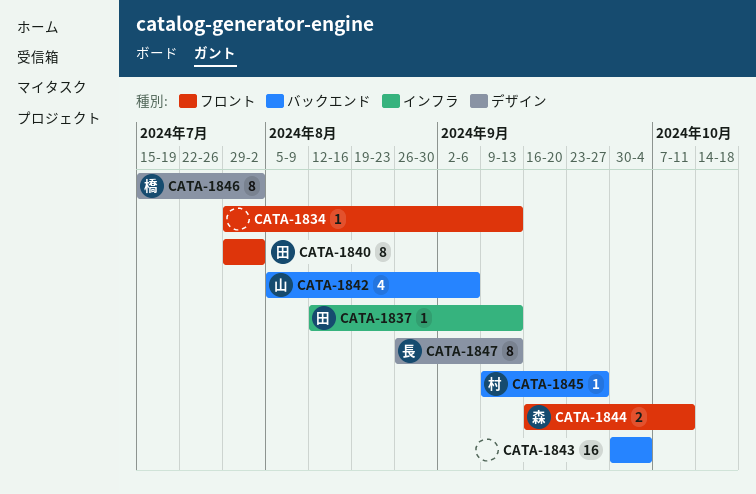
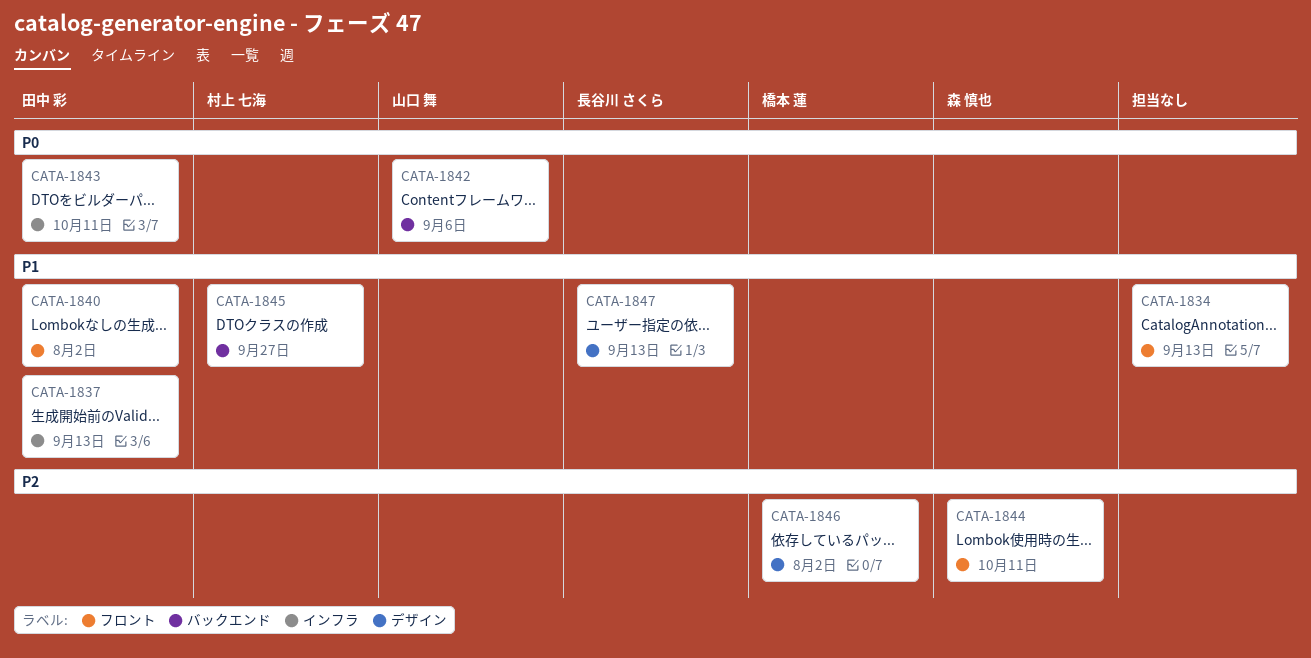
CATA-1843, owner: none -> 田中 彩
CATA-1843, label: バックエンド -> インフラ
CATA-1843, due: Oct 4 -> Oct 11

